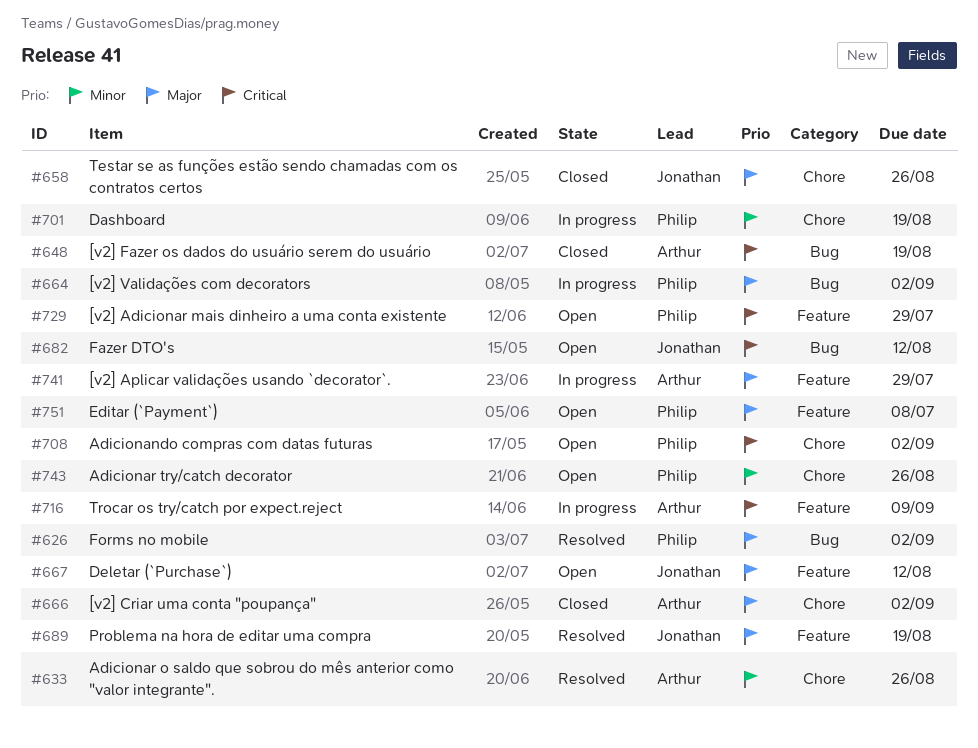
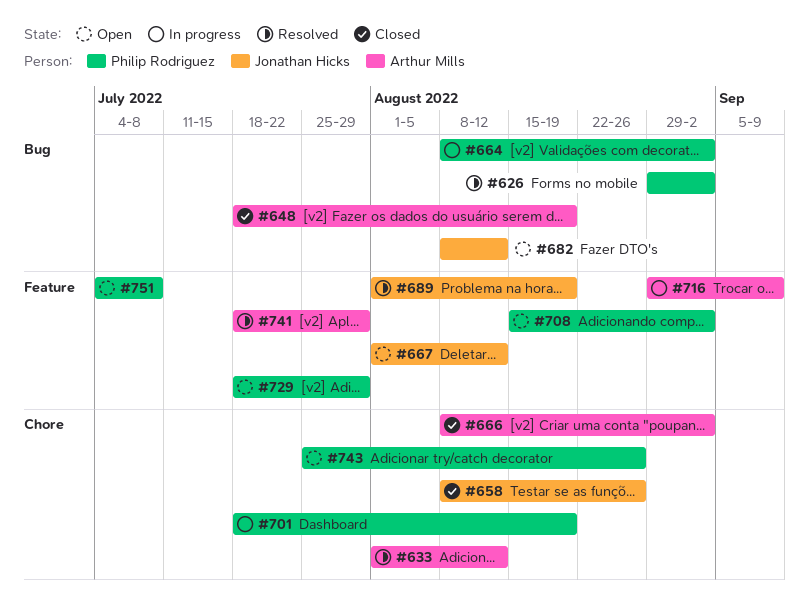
#633, due: Aug 26 -> Aug 12
#708, label: Chore -> Feature
#741, status: In progress -> Resolved

